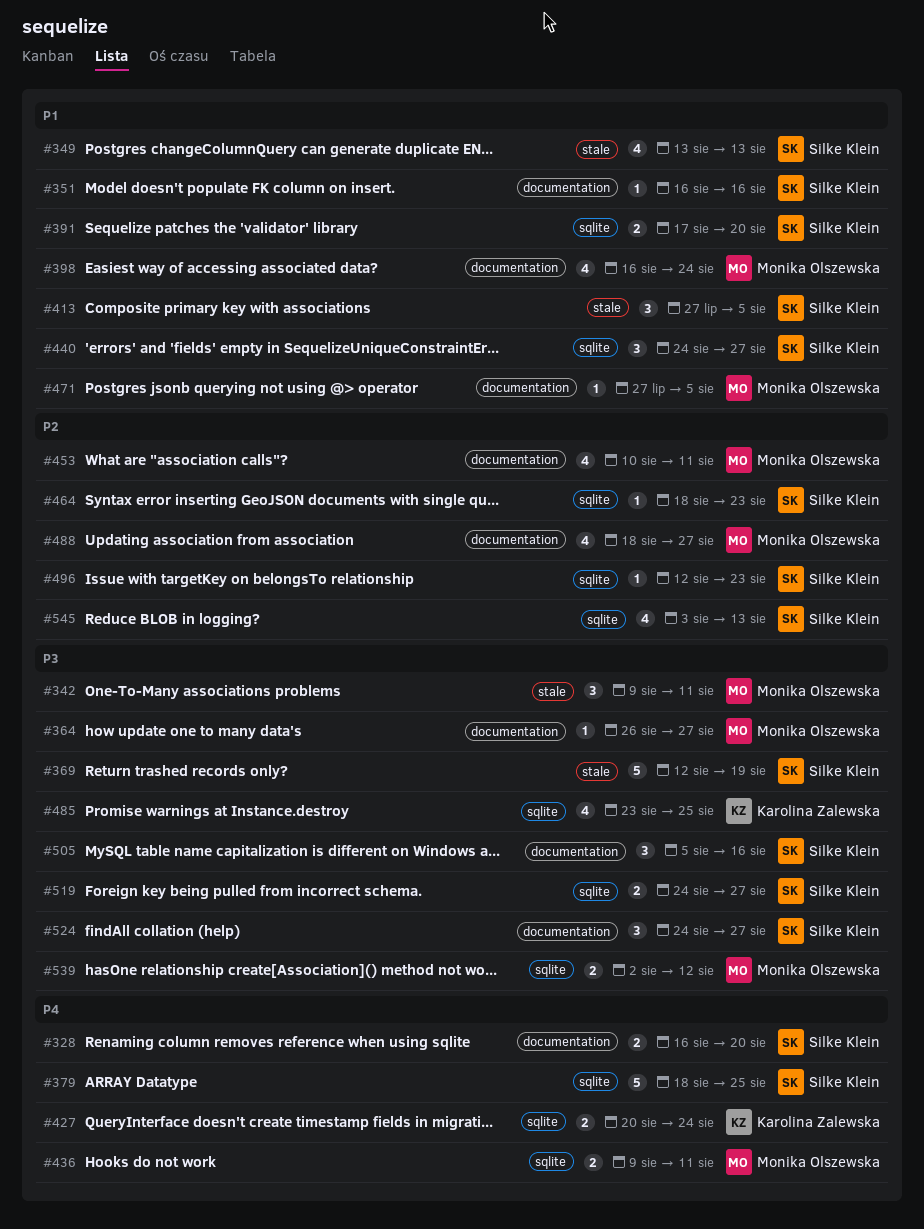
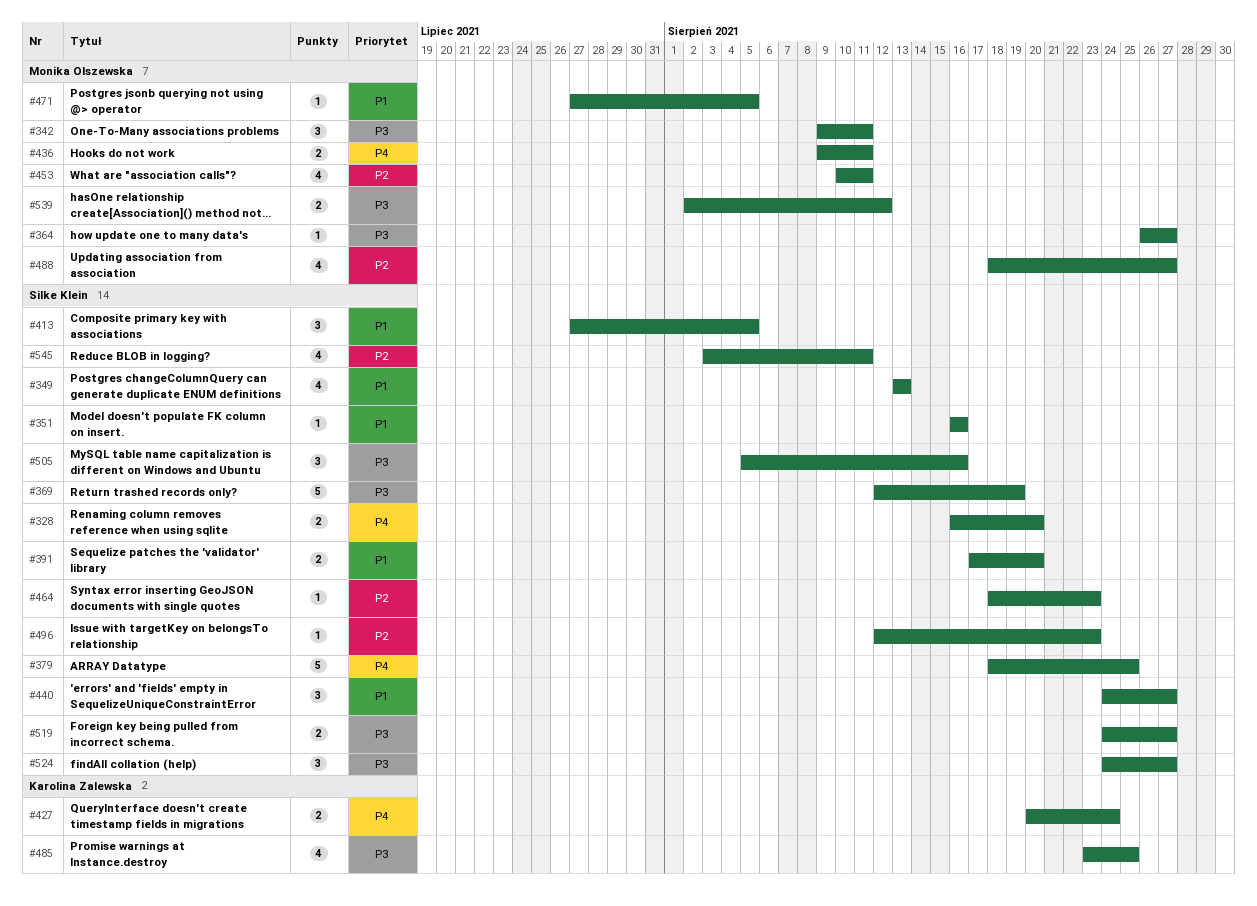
#398: present -> none
#545, due: Aug 13 -> Aug 11

